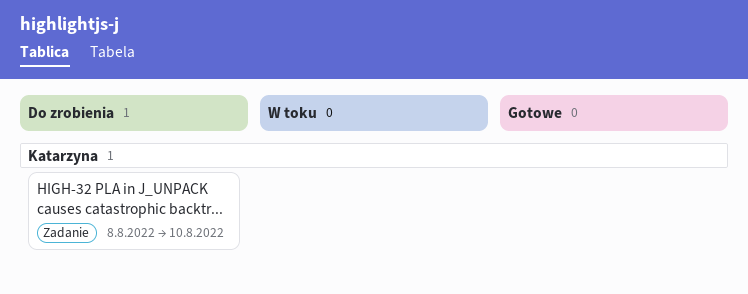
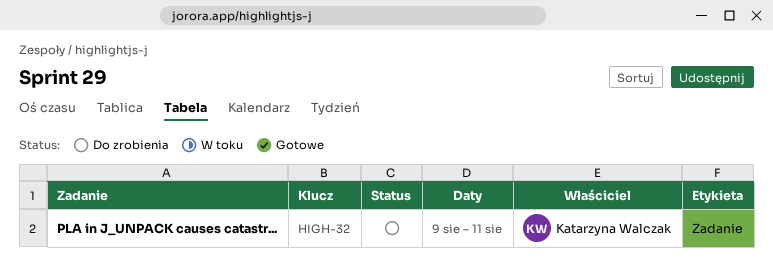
HIGH-32, start: Aug 8 -> Aug 9
HIGH-32, due: Aug 10 -> Aug 11

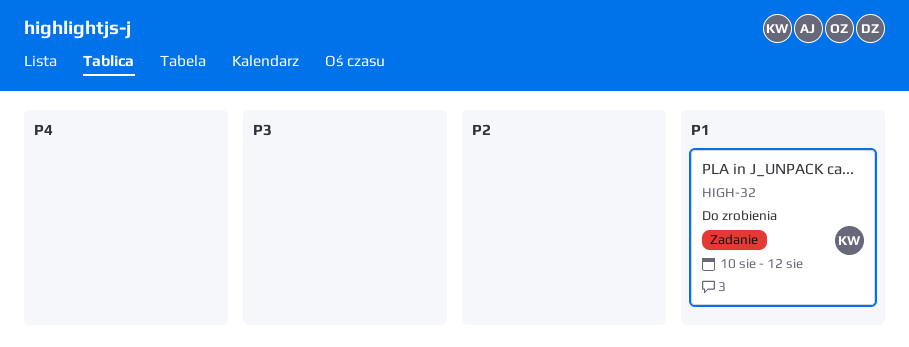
HIGH-32, start: Aug 9 -> Aug 10
HIGH-32, due: Aug 11 -> Aug 12

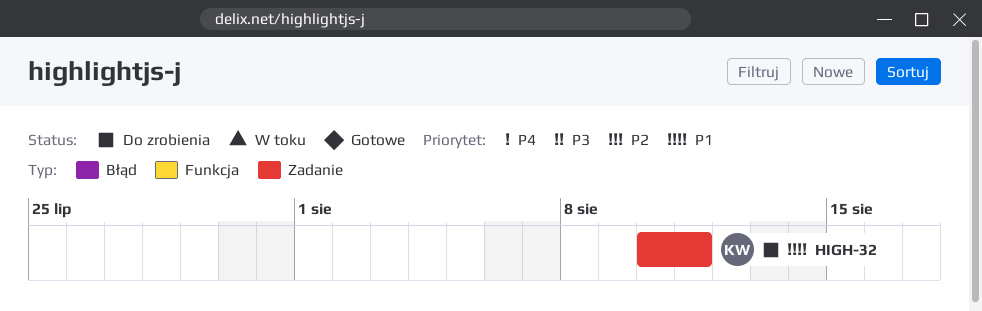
HIGH-32, due: Aug 12 -> Aug 11

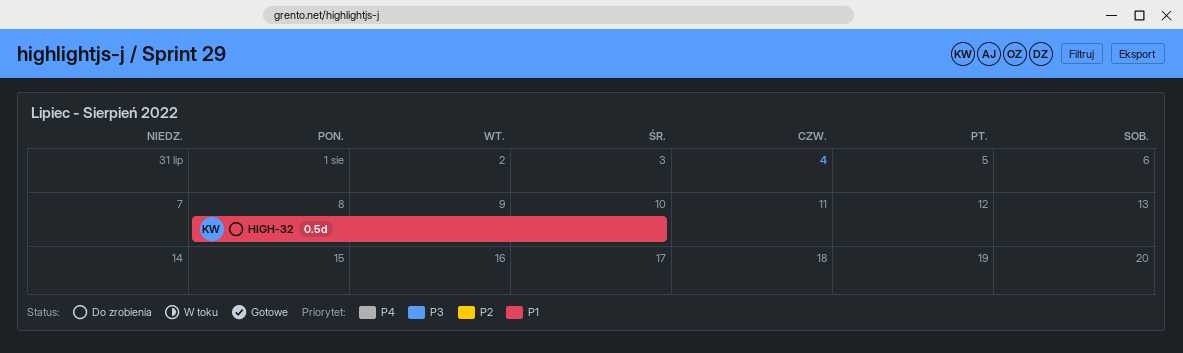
HIGH-32, start: Aug 10 -> Aug 8
HIGH-32, due: Aug 11 -> Aug 10

